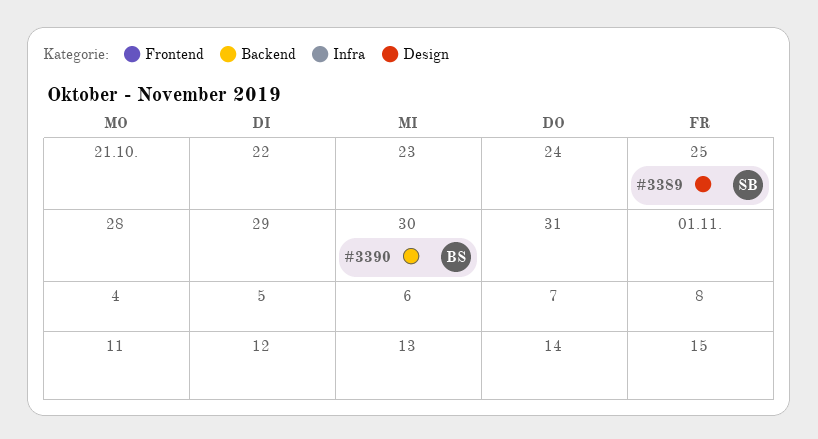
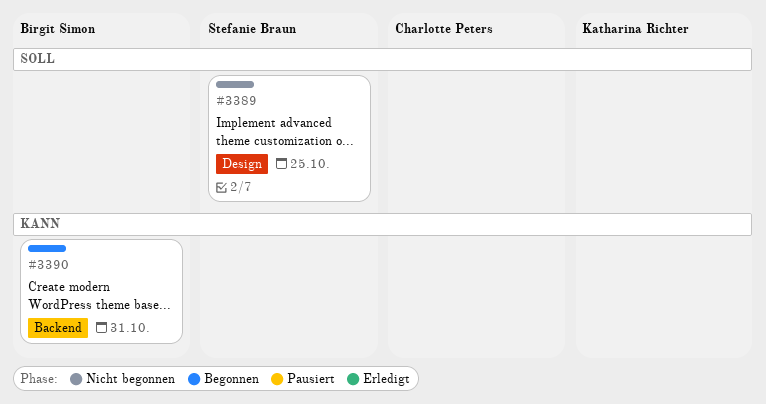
#3390, due: Oct 30 -> Oct 31

